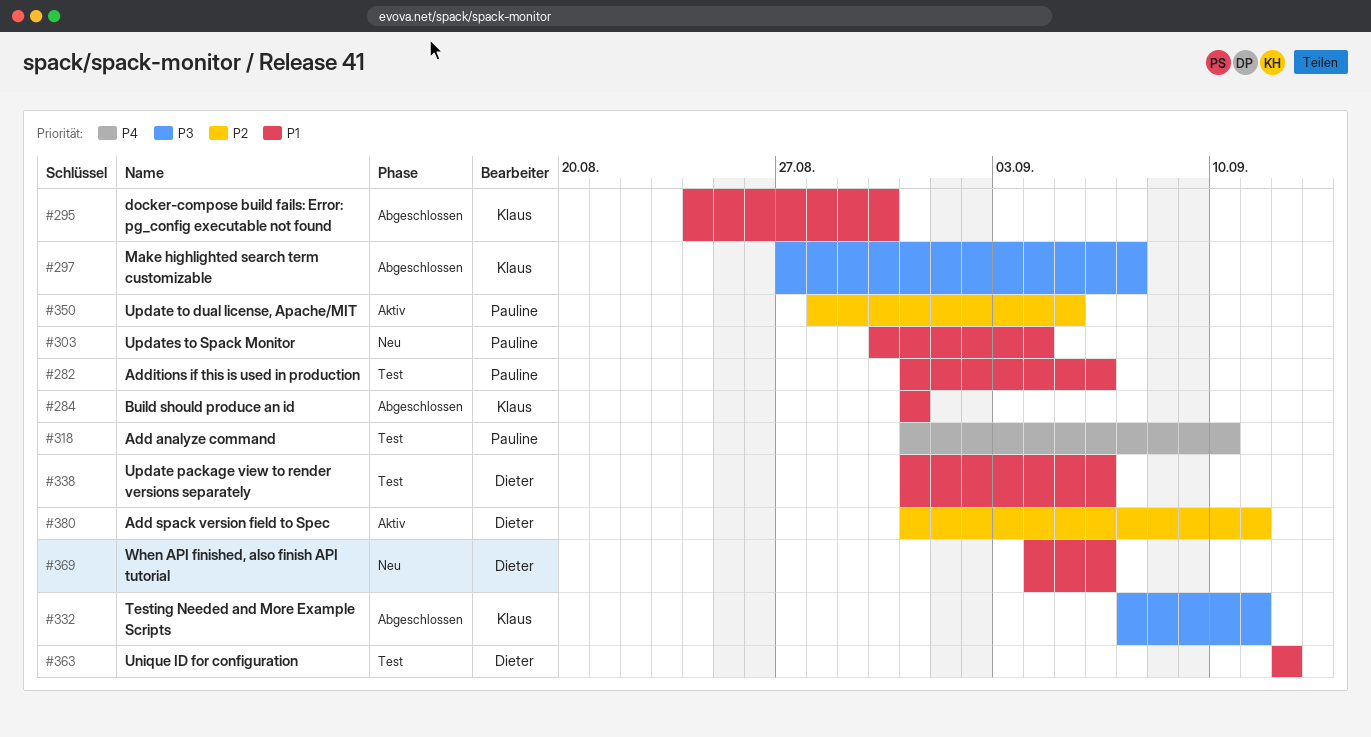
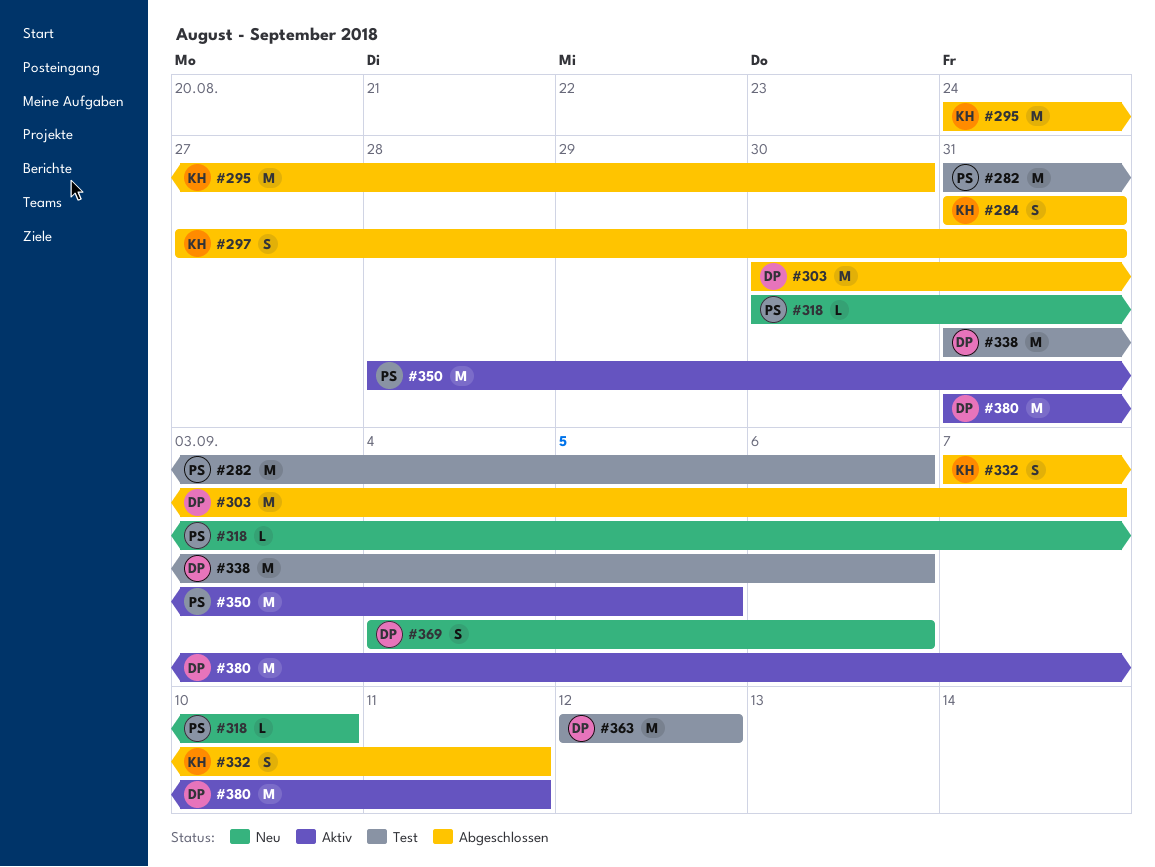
#297, due: Sep 7 -> Aug 31
#303, status: Neu -> Abgeschlossen
#303, owner: Pauline -> Dieter
#303, due: Sep 4 -> Sep 7
#318, status: Test -> Neu
#318, start: Aug 31 -> Aug 30

